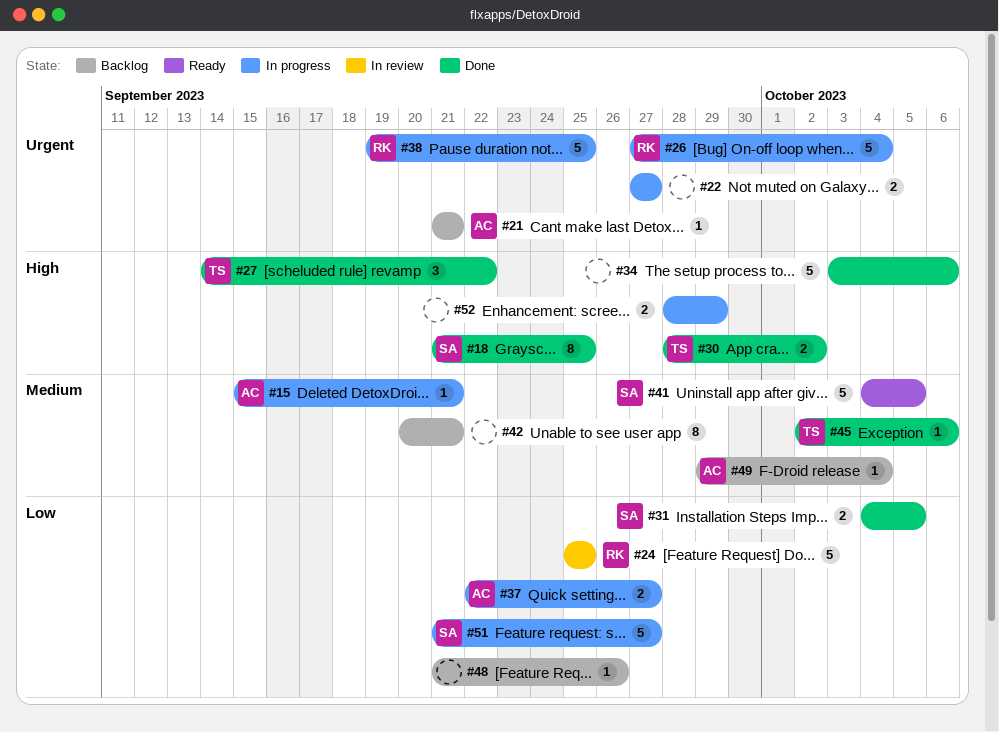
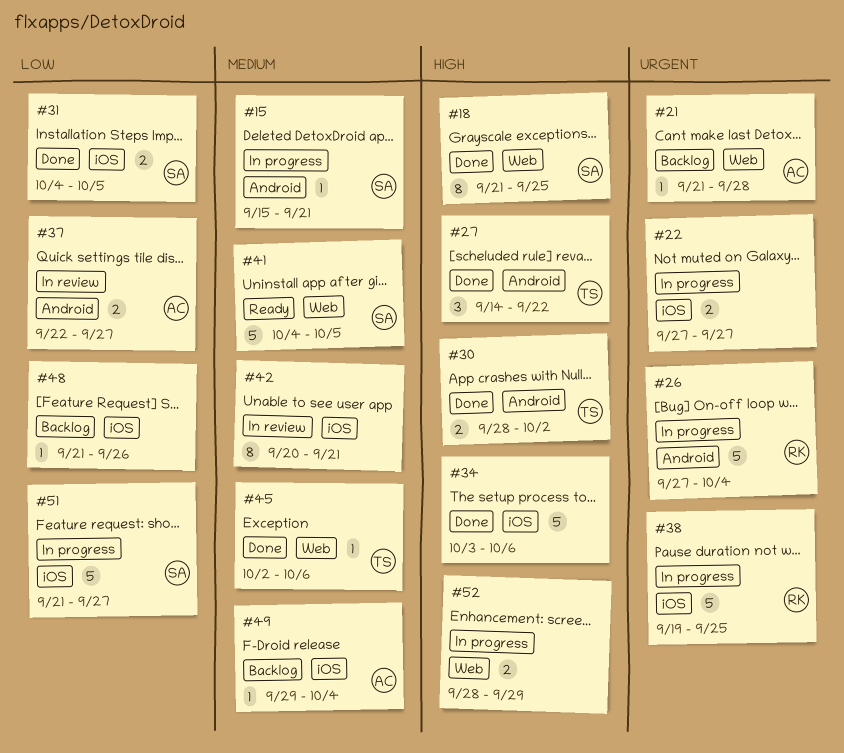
#15, owner: AC -> SA
#21, due: Sep 21 -> Sep 28
#24: present -> none
#37, status: In progress -> In review
#42, status: Backlog -> In review

